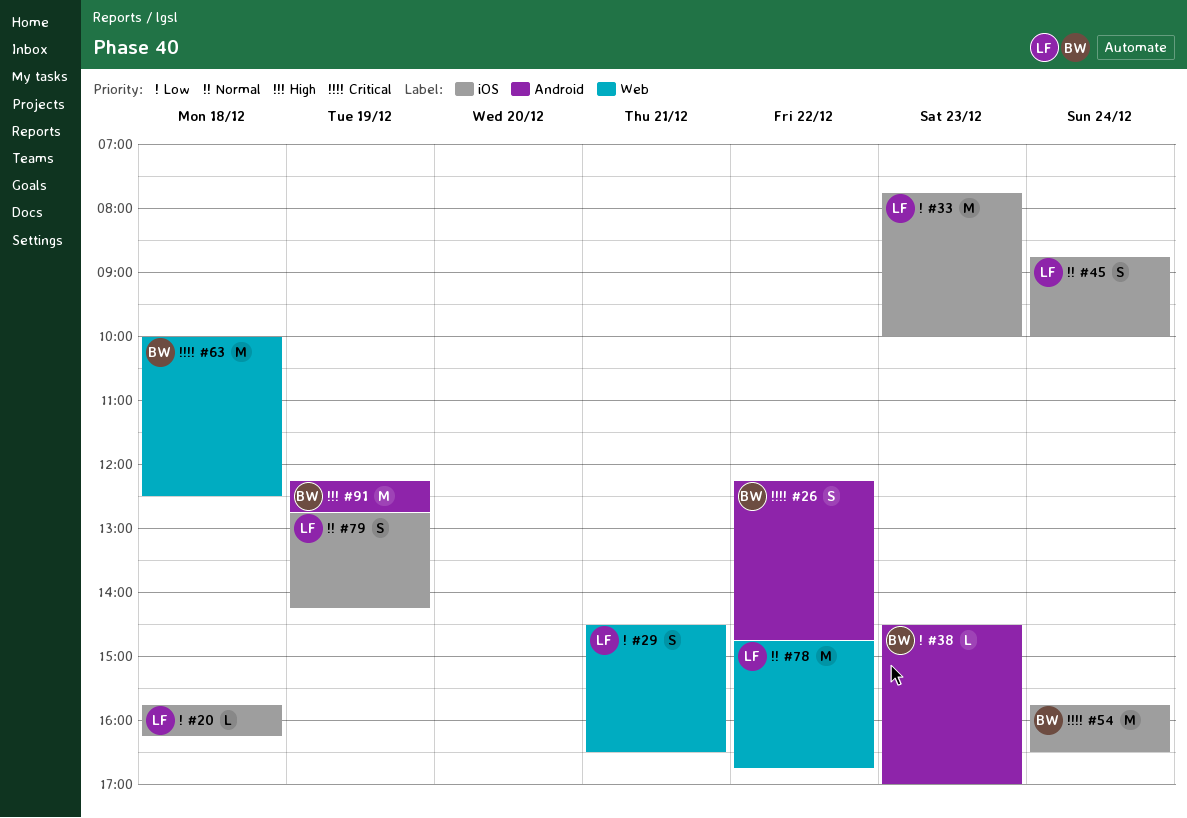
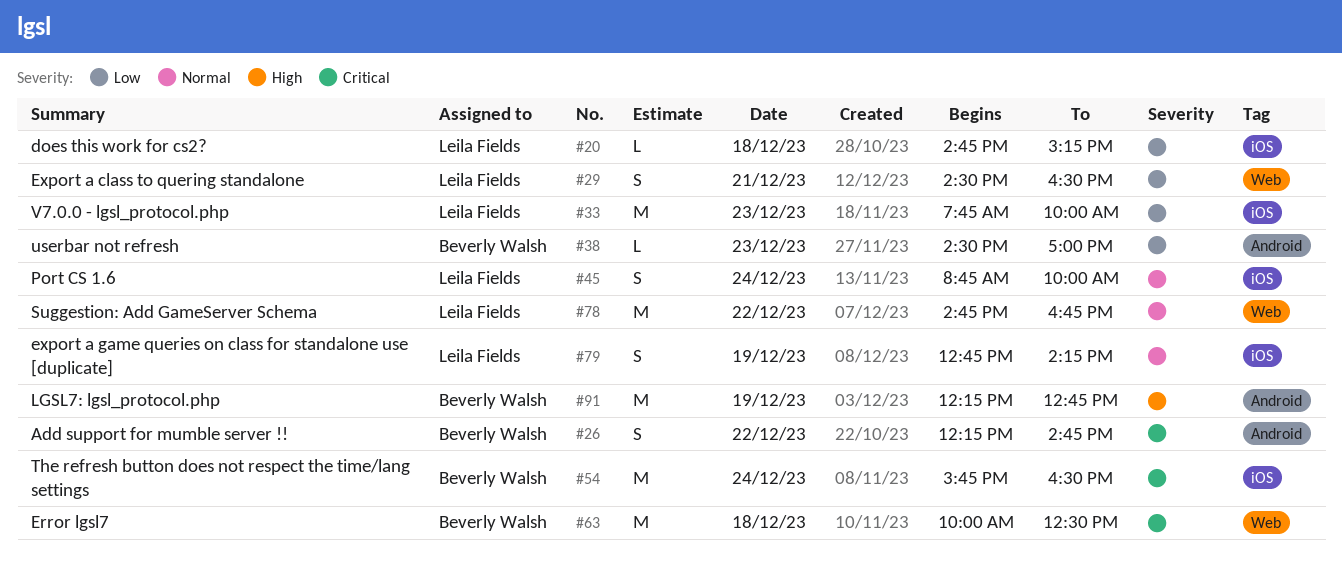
#20, begins: 15:45 -> 14:45
#20, ends: 16:15 -> 15:15

